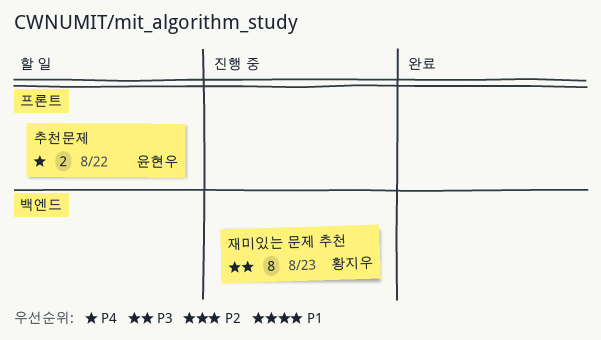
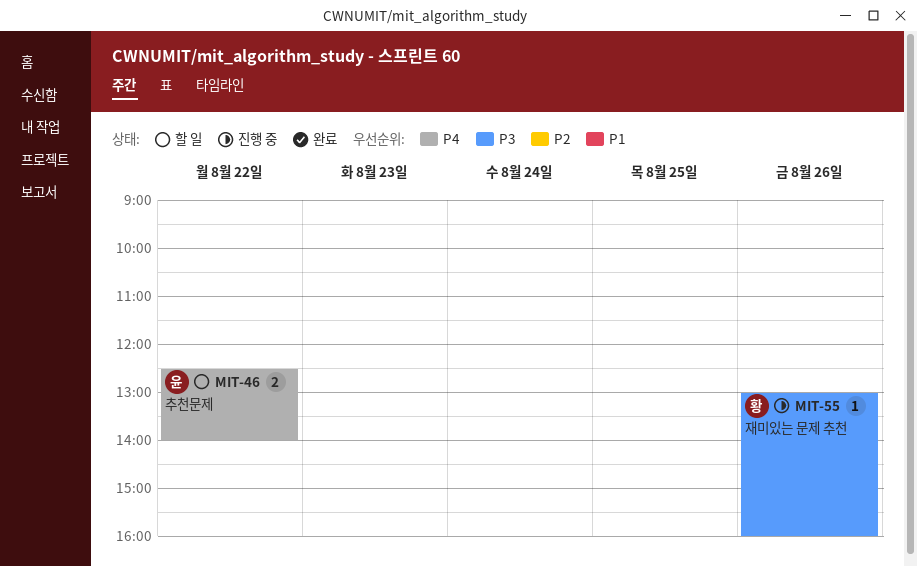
재미있는 문제 추천, estimate: 8 -> 1
재미있는 문제 추천, day: Aug 23 -> Aug 26

